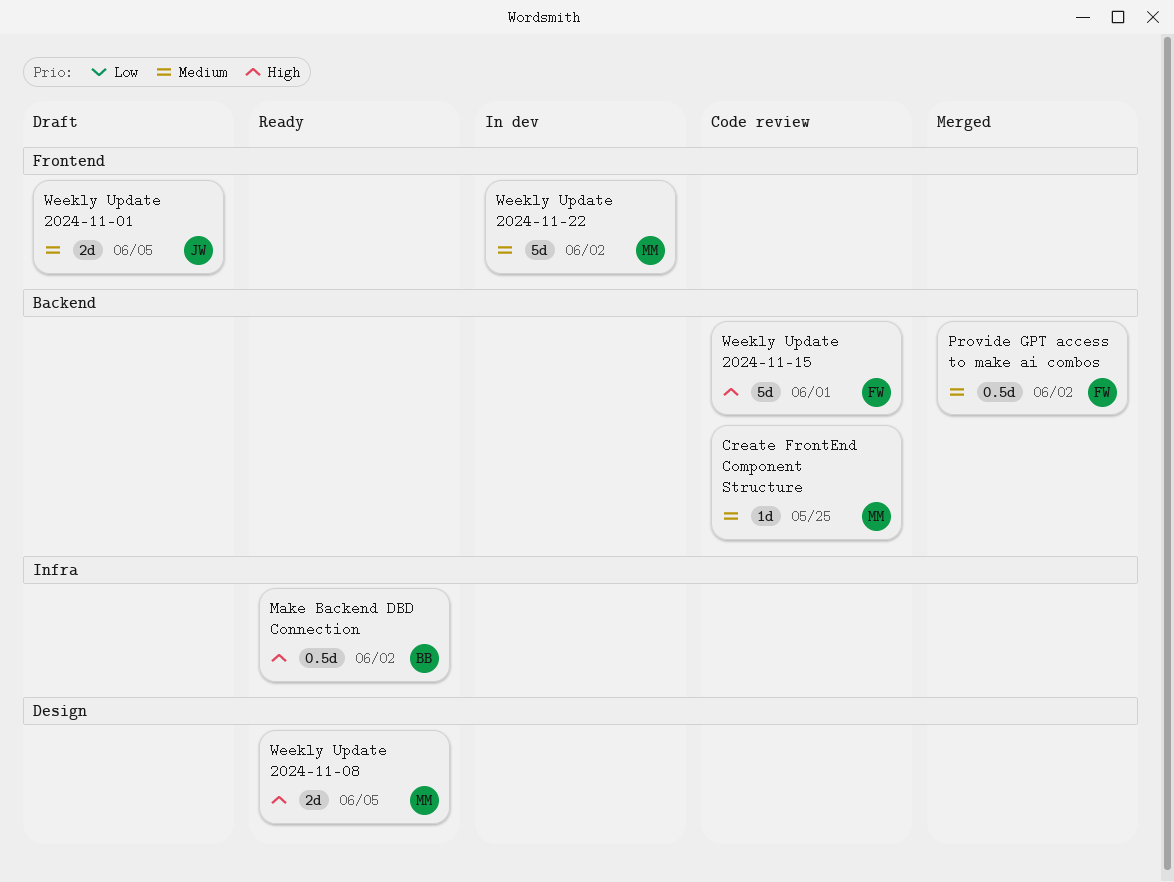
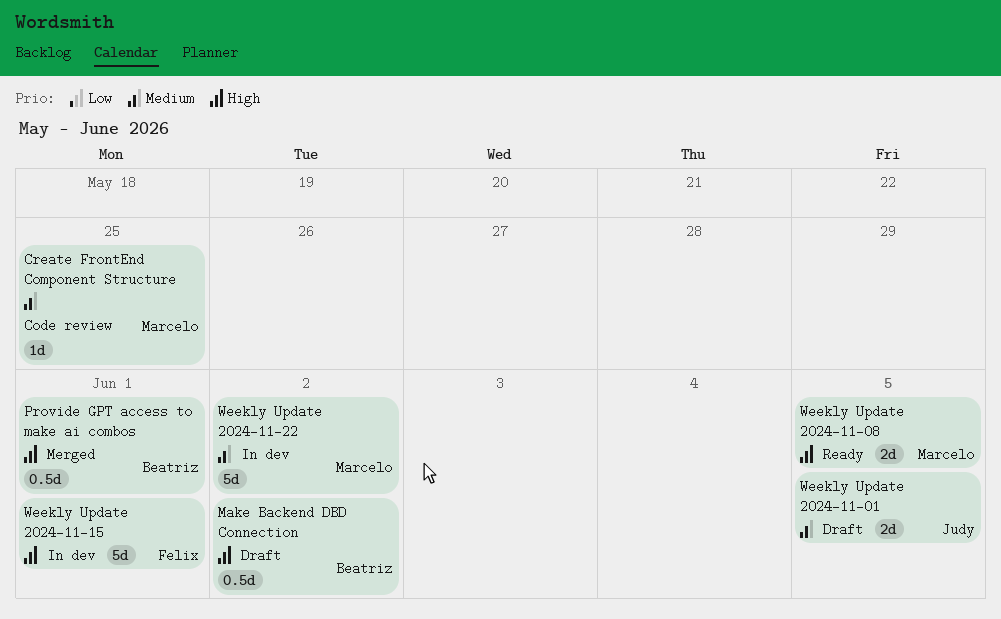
Make Backend DBD Connection, status: Ready -> Draft
Provide GPT access to make ai combos, owner: Felix -> Beatriz
Provide GPT access to make ai combos, priority: Medium -> High
Provide GPT access to make ai combos, due: Jun 2 -> Jun 1
Weekly Update 2024-11-15, status: Code review -> In dev

